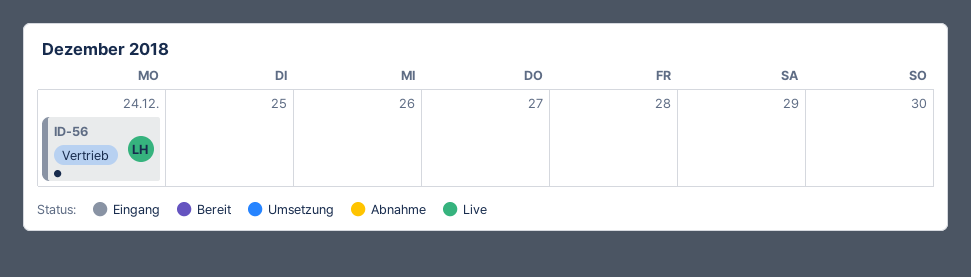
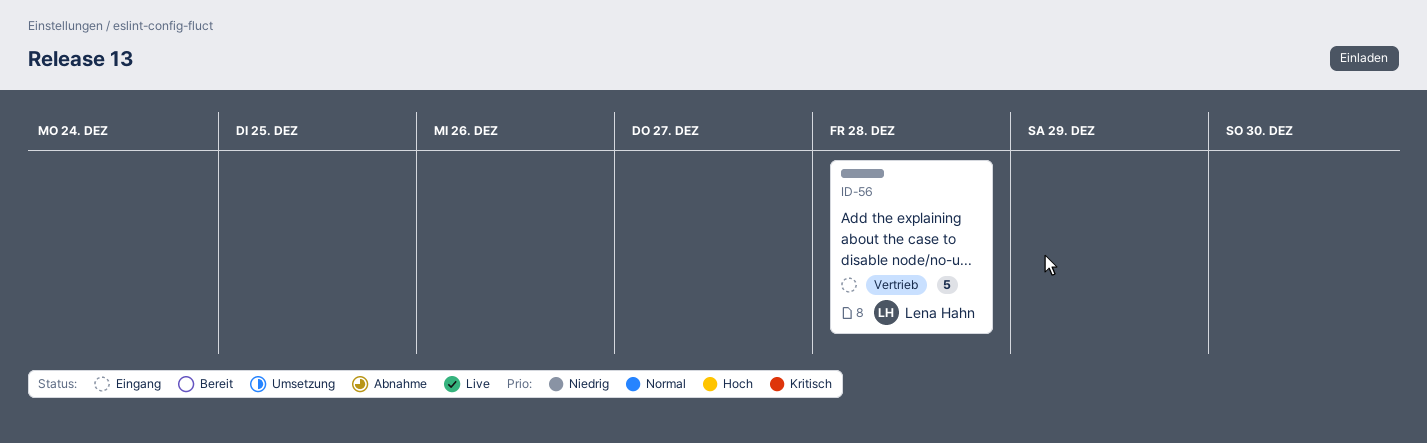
ID-56, estimate: 1 -> 5
ID-56, due: Dec 24 -> Dec 28

